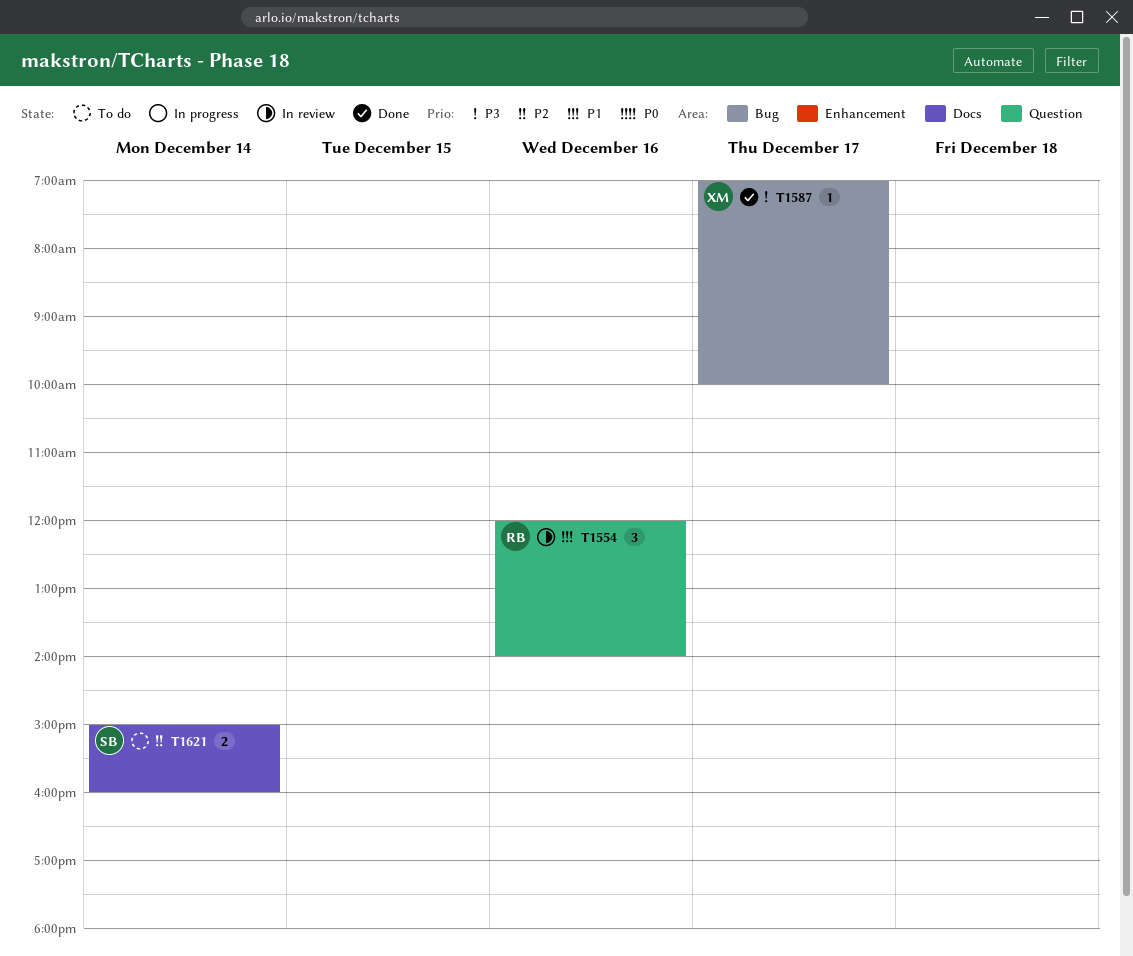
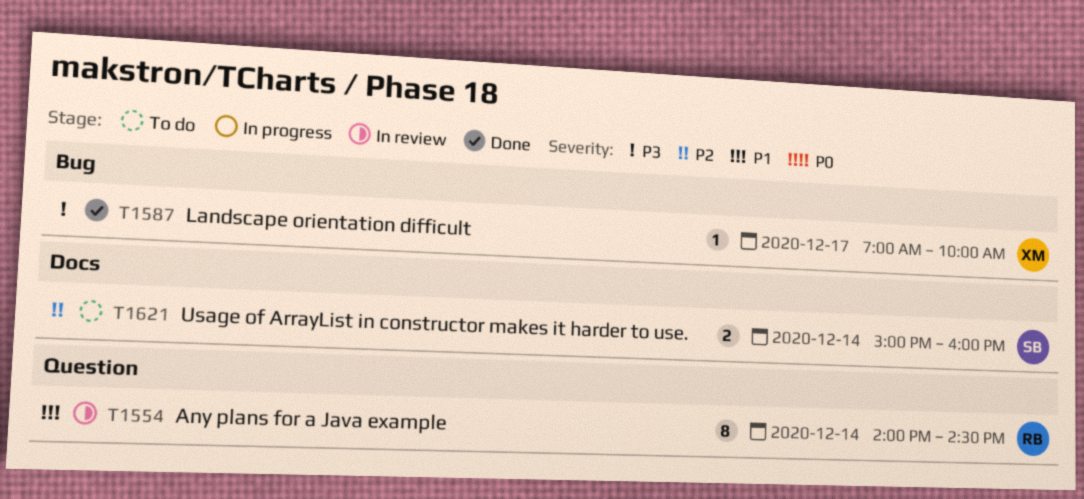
T1554, estimate: 3 -> 8
T1554, day: Dec 16 -> Dec 14
T1554, begins: 12:00 -> 14:00
T1554, ends: 14:00 -> 14:30

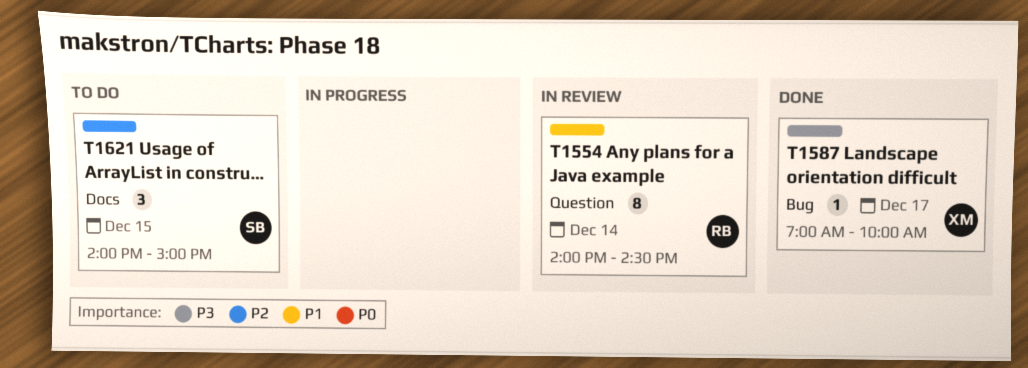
T1621, estimate: 2 -> 3
T1621, day: Dec 14 -> Dec 15
T1621, begins: 15:00 -> 14:00
T1621, ends: 16:00 -> 15:00

